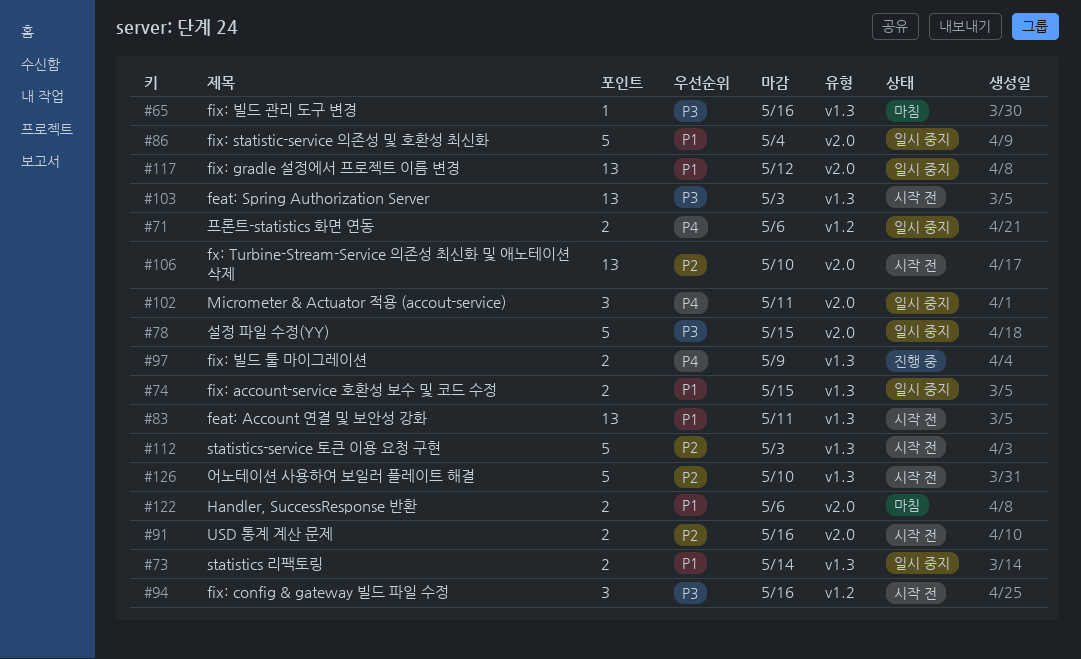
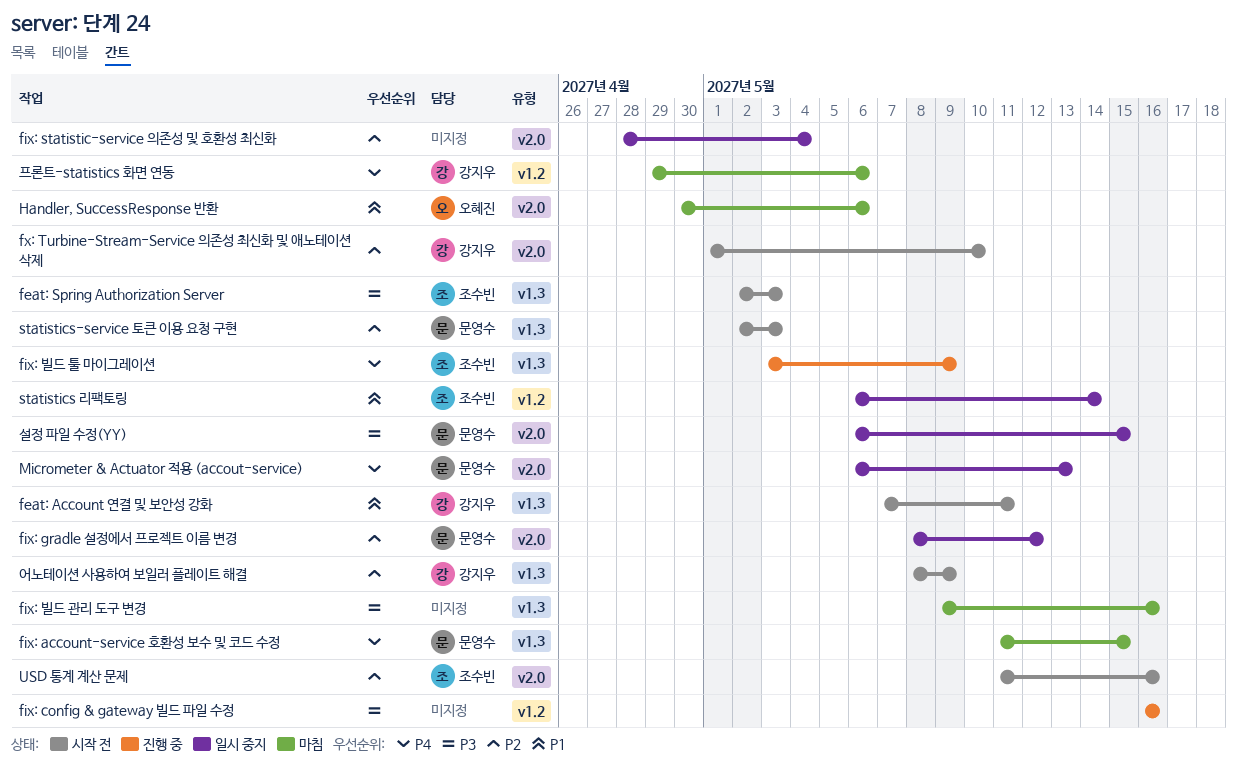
fix: account-service 호환성 보수 및 코드 수정, status: 일시 중지 -> 마침
fix: account-service 호환성 보수 및 코드 수정, priority: P1 -> P4
fix: config & gateway 빌드 파일 수정, status: 시작 전 -> 진행 중
fix: gradle 설정에서 프로젝트 이름 변경, priority: P1 -> P2
fix: statistic-service 의존성 및 호환성 최신화, priority: P1 -> P2
Micrometer & Actuator 적용 (accout-service), due: May 11 -> May 13
statistics 리팩토링, label: v1.3 -> v1.2
어노테이션 사용하여 보일러 플레이트 해결, due: May 10 -> May 9
프론트-statistics 화면 연동, status: 일시 중지 -> 마침

